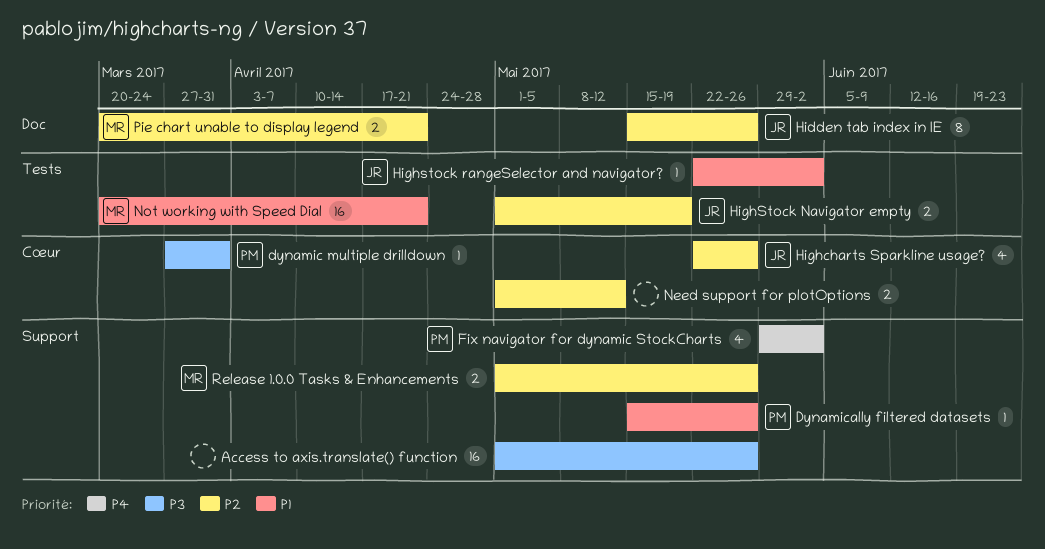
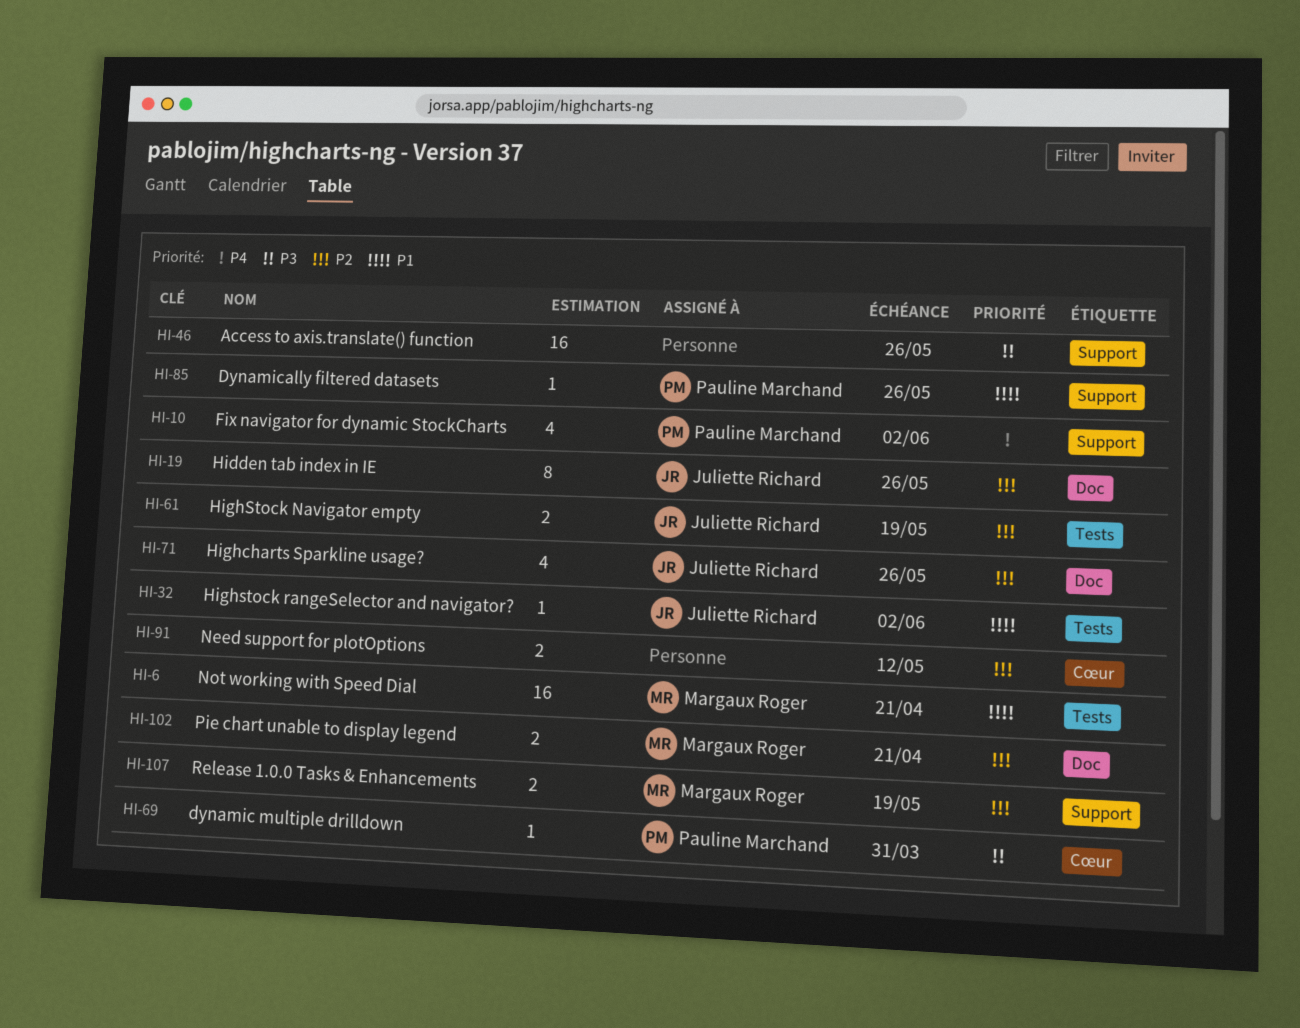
Highcharts Sparkline usage?, label: Cœur -> Doc
Release 1.0.0 Tasks & Enhancements, due: May 26 -> May 19

